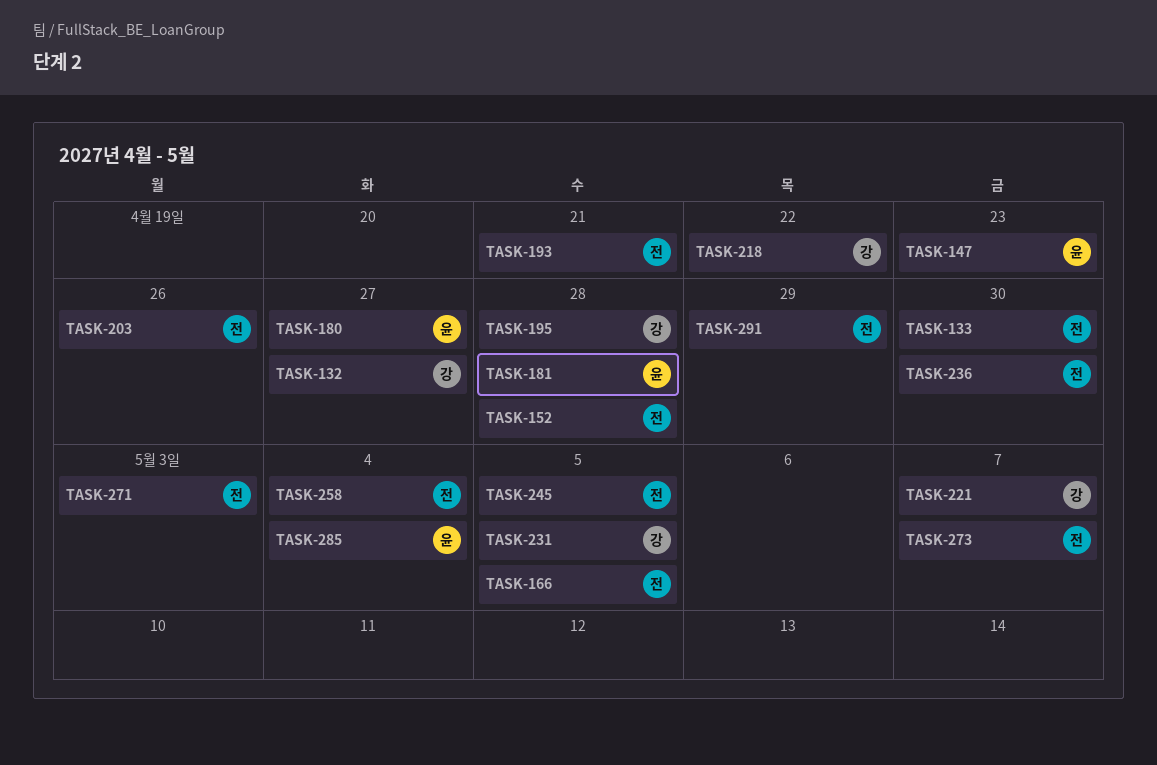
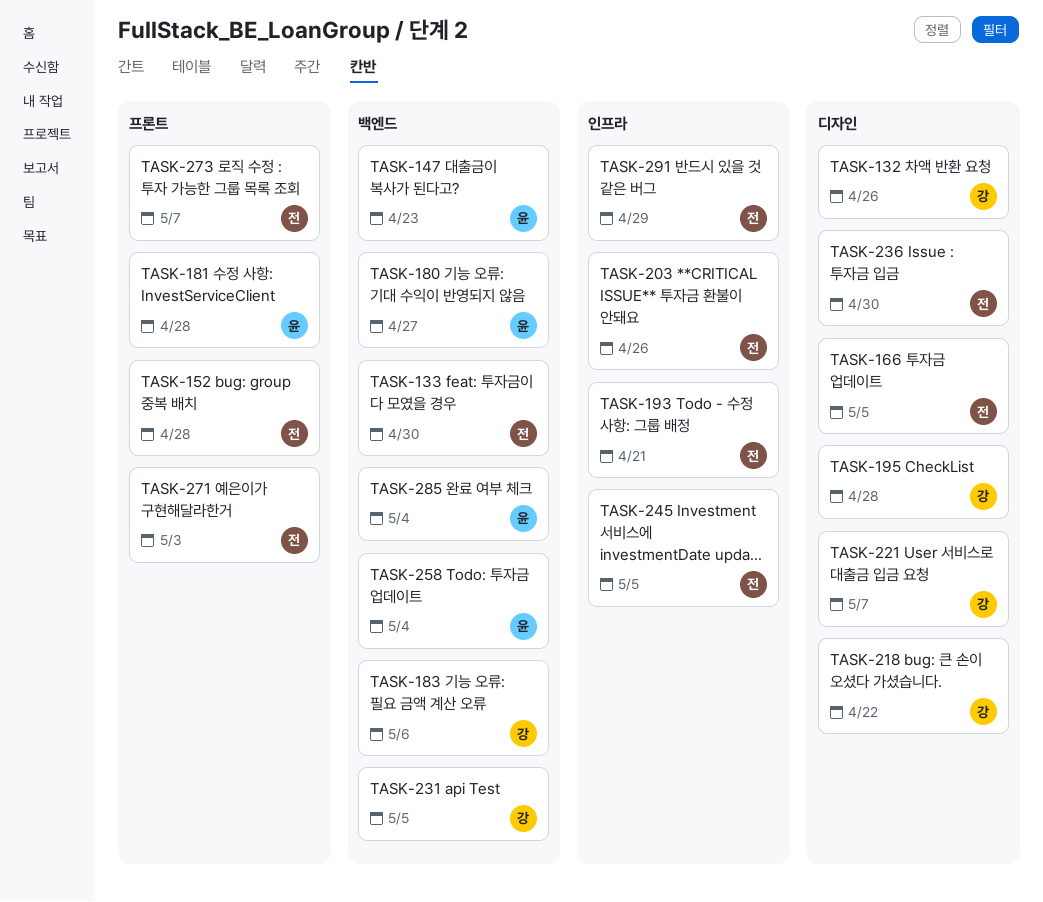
TASK-132, due: Apr 27 -> Apr 26
TASK-183: none -> present
TASK-258, owner: 전 -> 윤

